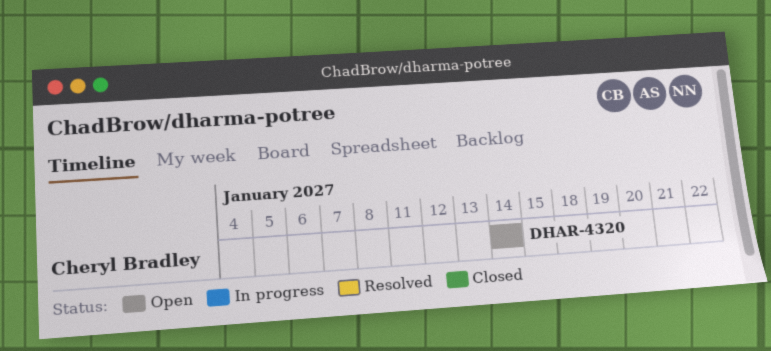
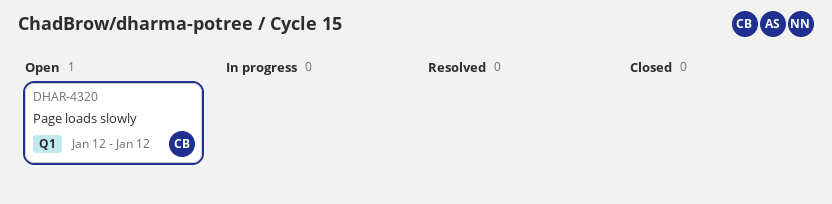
DHAR-4320, start: Jan 14 -> Jan 12
DHAR-4320, due: Jan 14 -> Jan 12

